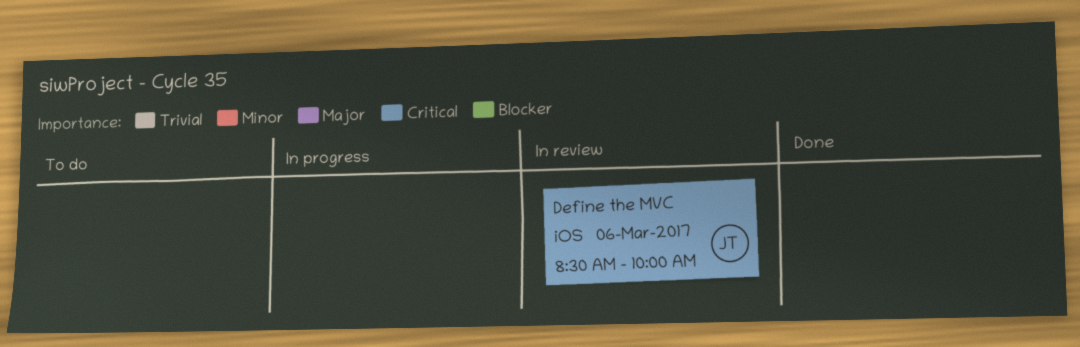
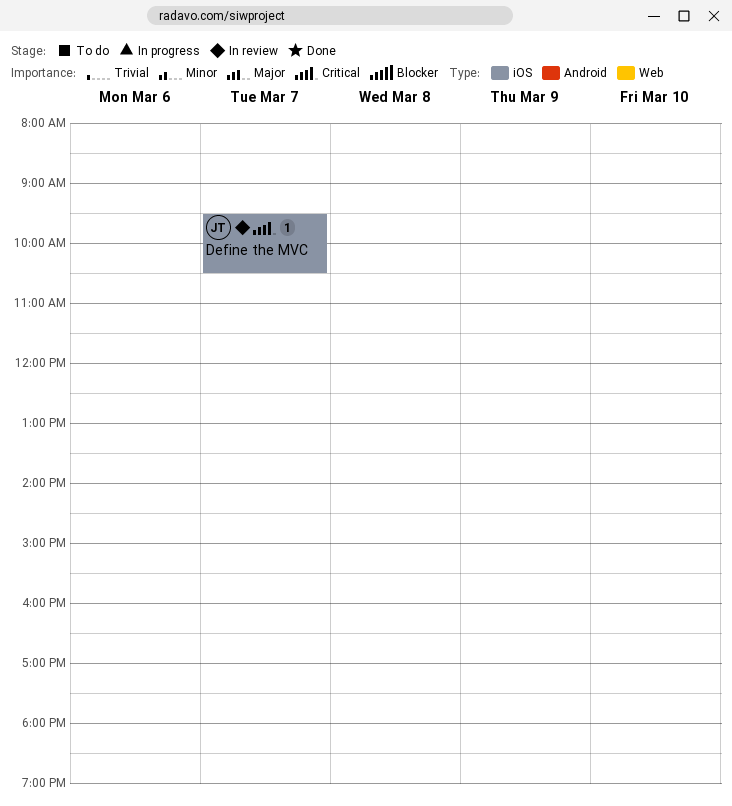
Define the MVC, day: Mar 6 -> Mar 7
Define the MVC, begins: 08:30 -> 09:30
Define the MVC, ends: 10:00 -> 10:30

